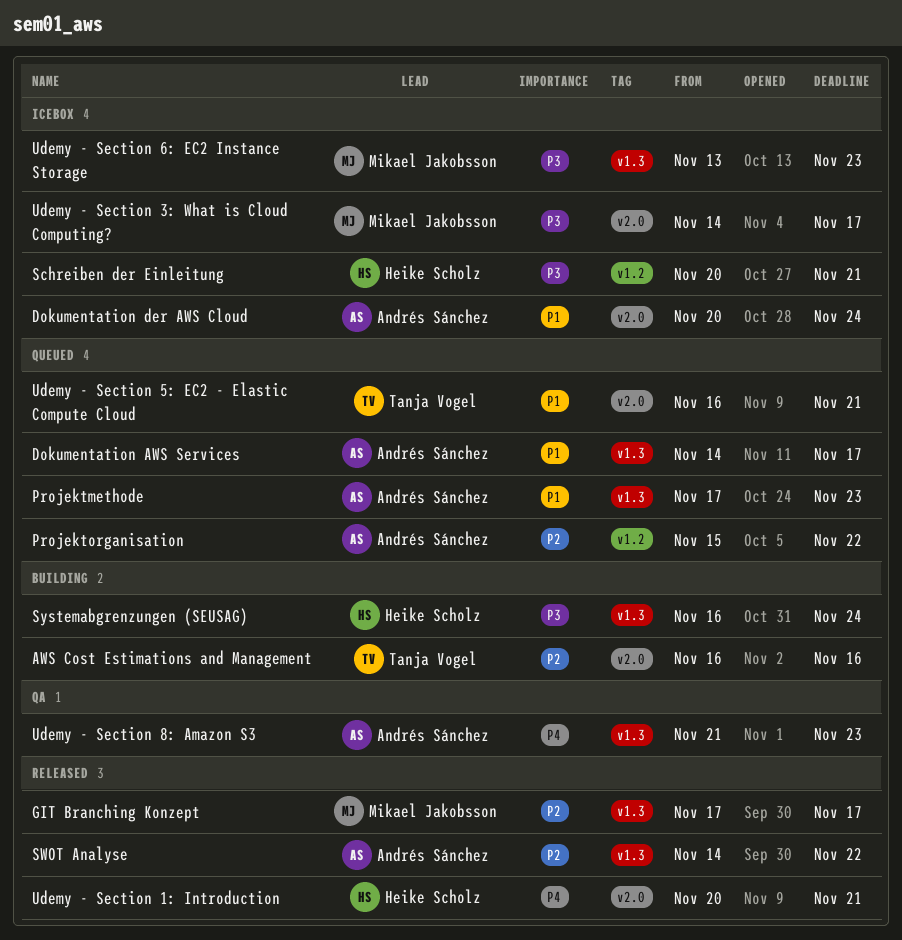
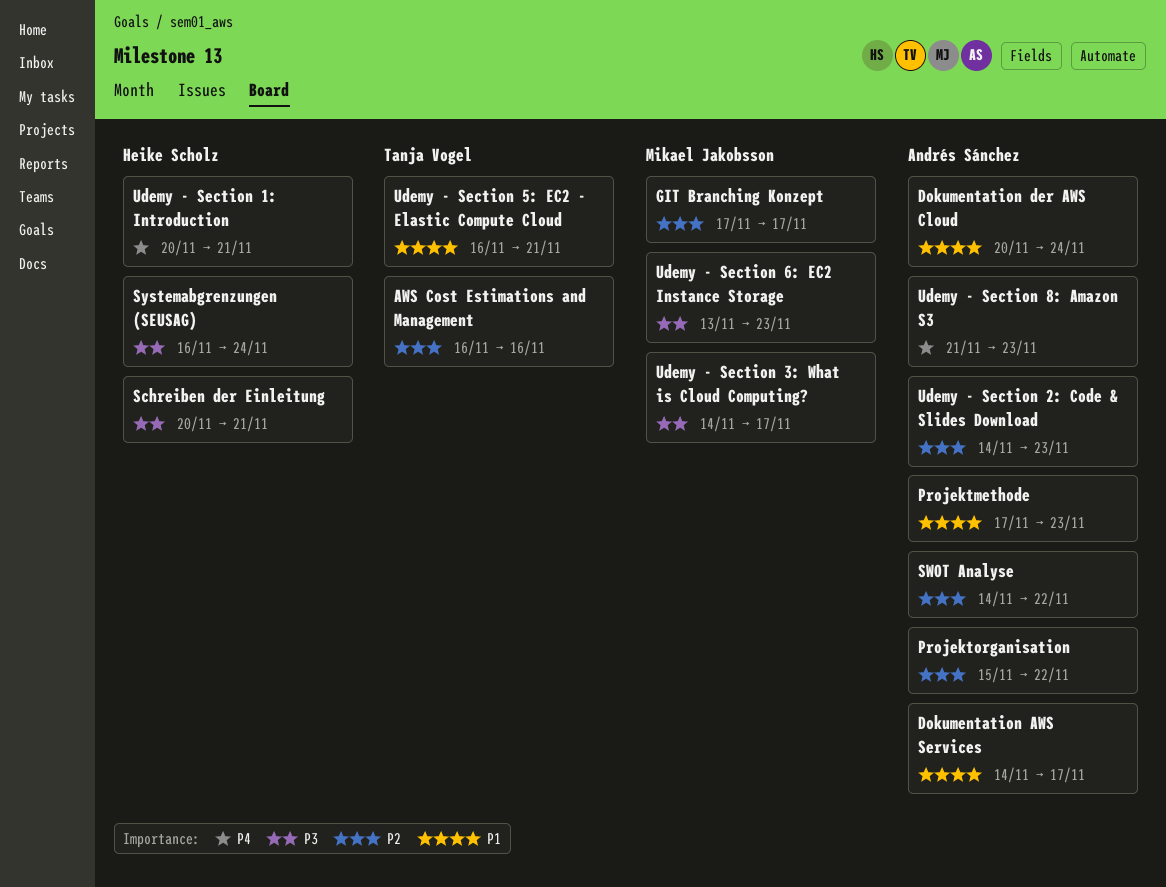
Udemy - Section 2: Code & Slides Download: none -> present

